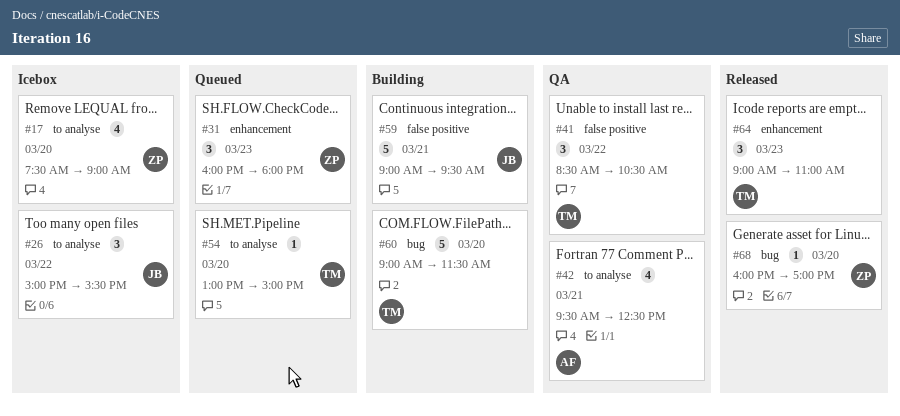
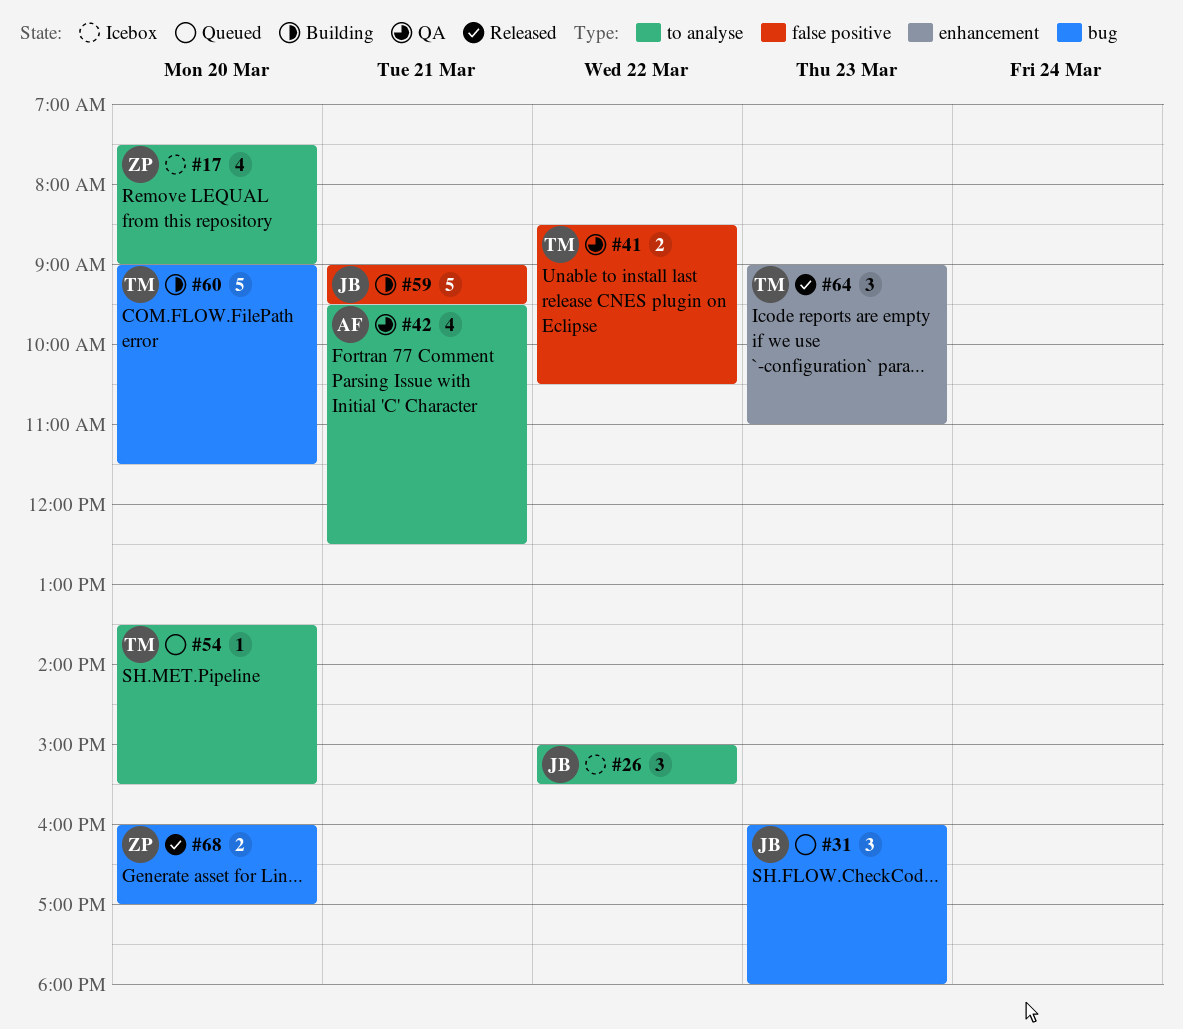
#31, owner: ZP -> JB
#31, label: enhancement -> bug
#41, estimate: 3 -> 2
#54, begins: 13:00 -> 13:30
#54, ends: 15:00 -> 15:30
#68, estimate: 1 -> 2

